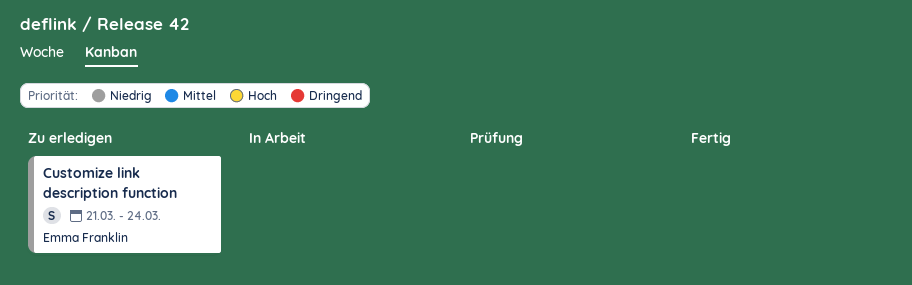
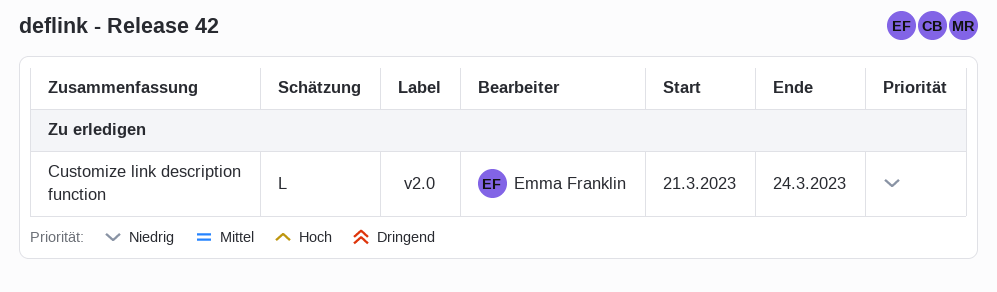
Customize link description function, estimate: S -> L

